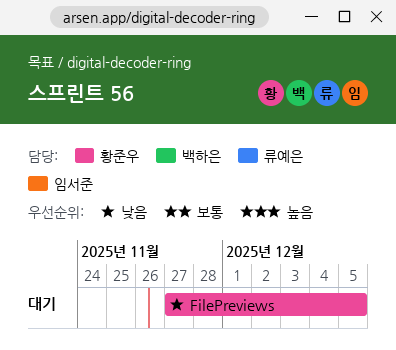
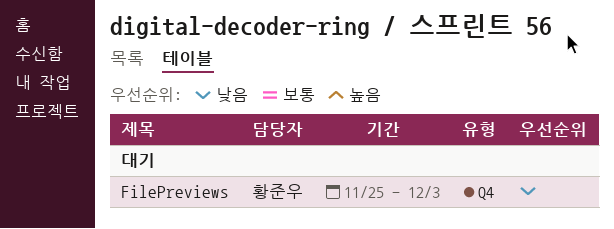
FilePreviews, start: Nov 27 -> Nov 25
FilePreviews, due: Dec 5 -> Dec 3

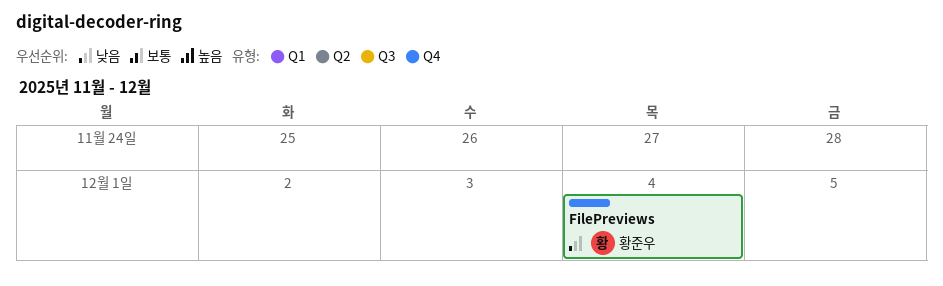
FilePreviews, due: Dec 3 -> Dec 4

